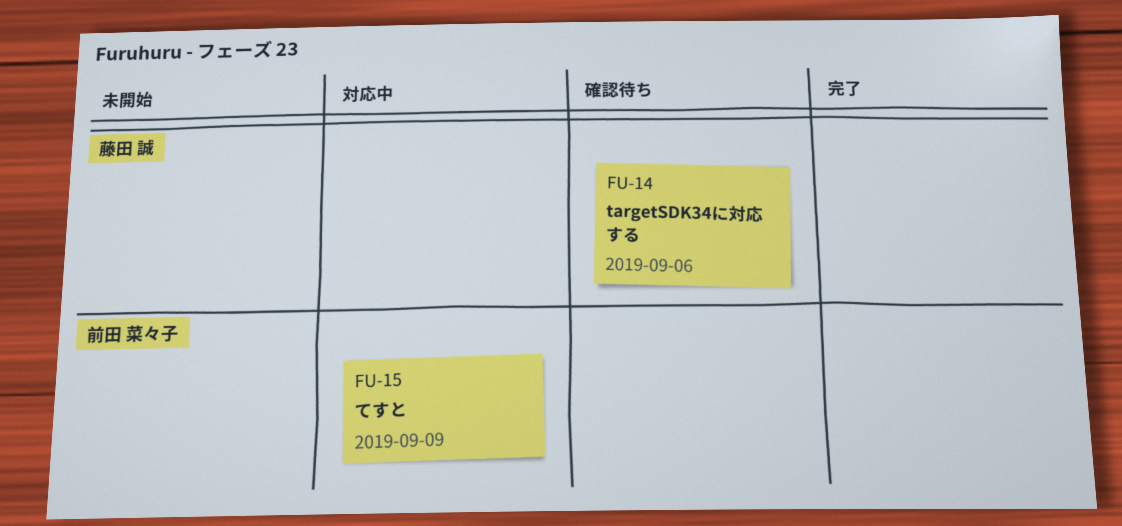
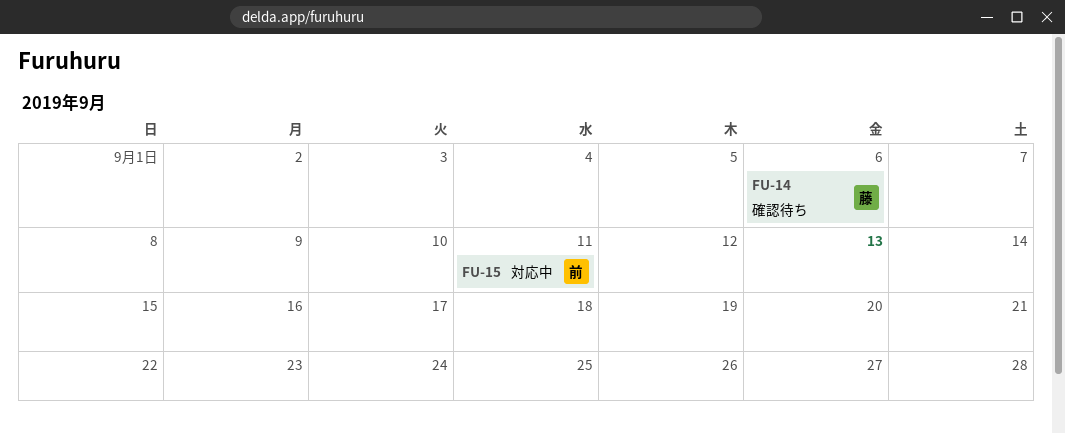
FU-15, due: Sep 9 -> Sep 11

